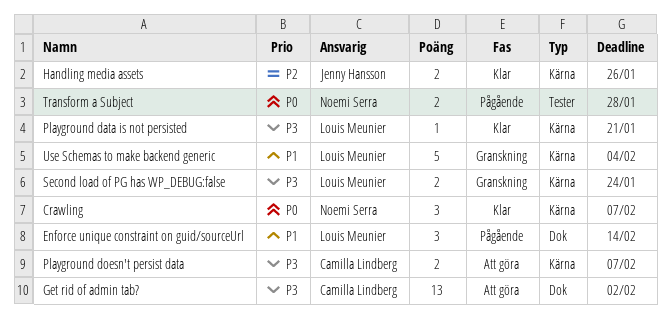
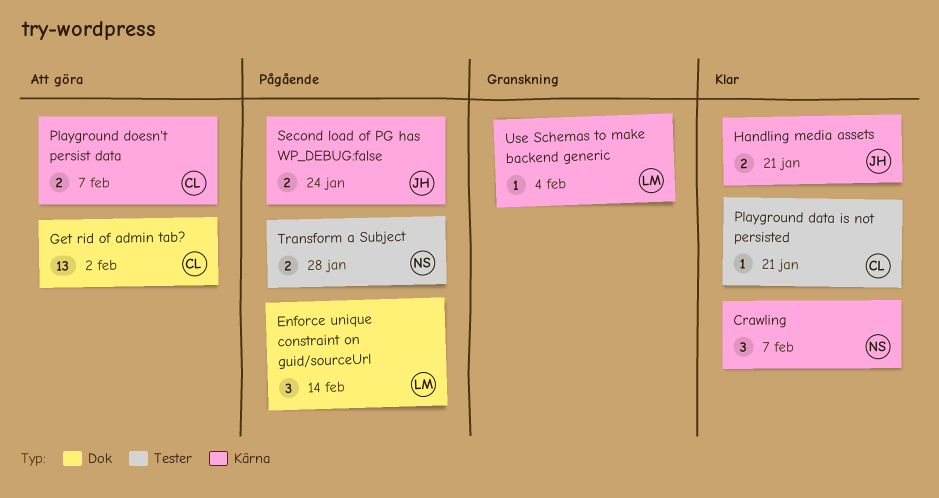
Handling media assets, due: Jan 26 -> Jan 21
Playground data is not persisted, owner: Louis Meunier -> Camilla Lindberg
Playground data is not persisted, label: Kärna -> Tester
Second load of PG has WP_DEBUG:false, status: Granskning -> Pågående
Second load of PG has WP_DEBUG:false, owner: Louis Meunier -> Jenny Hansson
Use Schemas to make backend generic, estimate: 5 -> 1

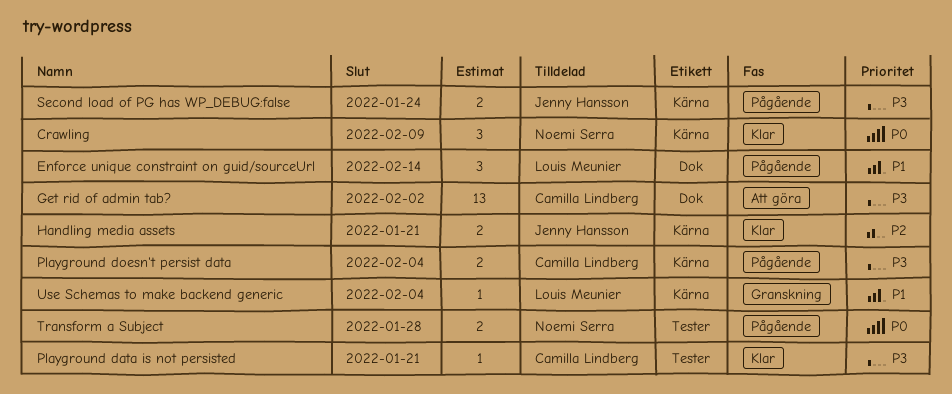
Crawling, due: Feb 7 -> Feb 9
Playground doesn't persist data, status: Att göra -> Pågående
Playground doesn't persist data, due: Feb 7 -> Feb 4

